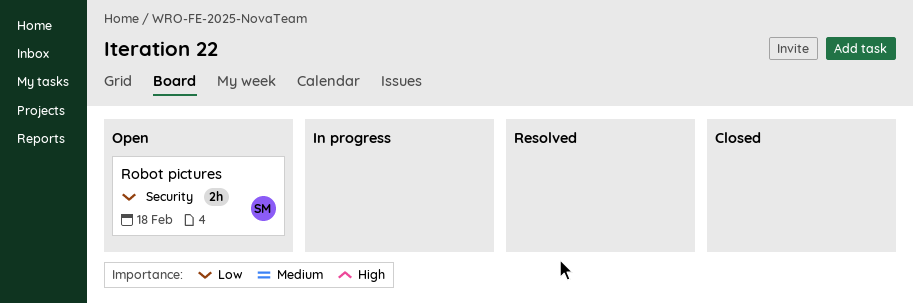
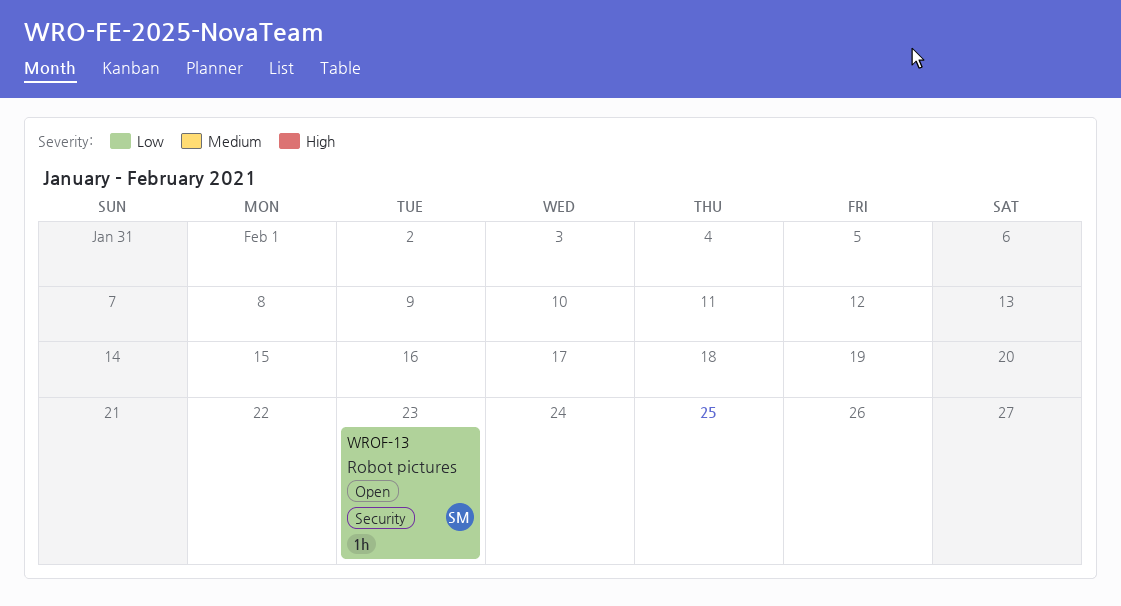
Robot pictures, estimate: 2h -> 1h
Robot pictures, due: Feb 18 -> Feb 23

